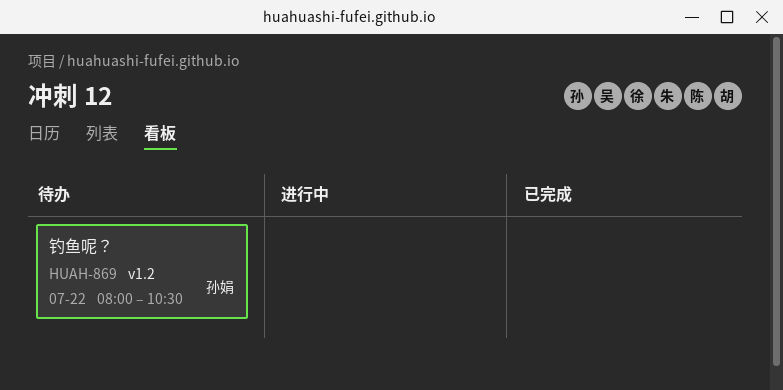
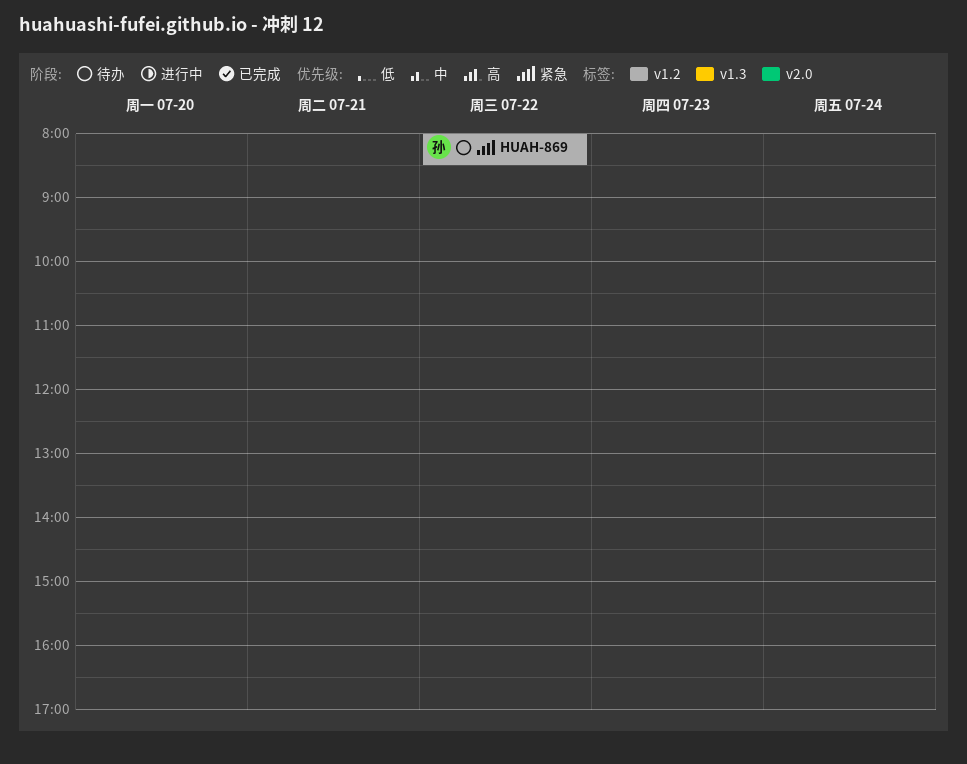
HUAH-869, ends: 10:30 -> 08:30

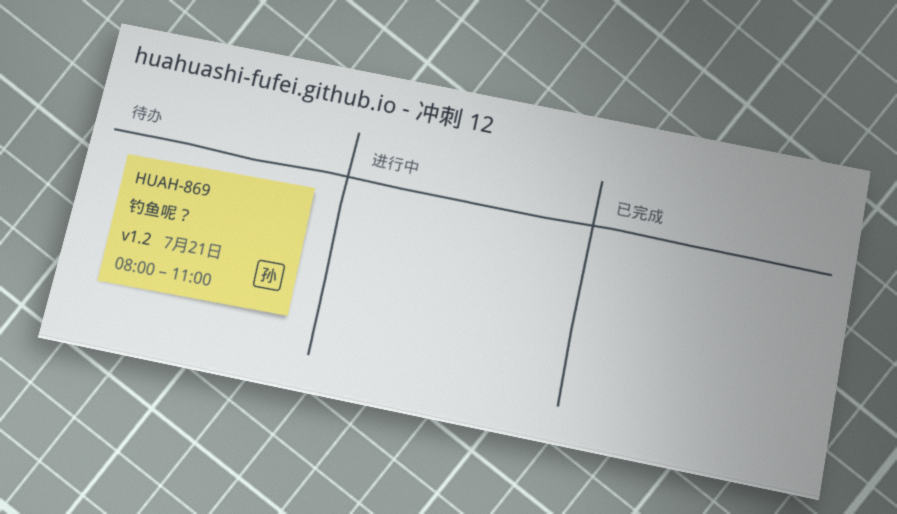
HUAH-869, day: Jul 22 -> Jul 21
HUAH-869, ends: 08:30 -> 11:00

